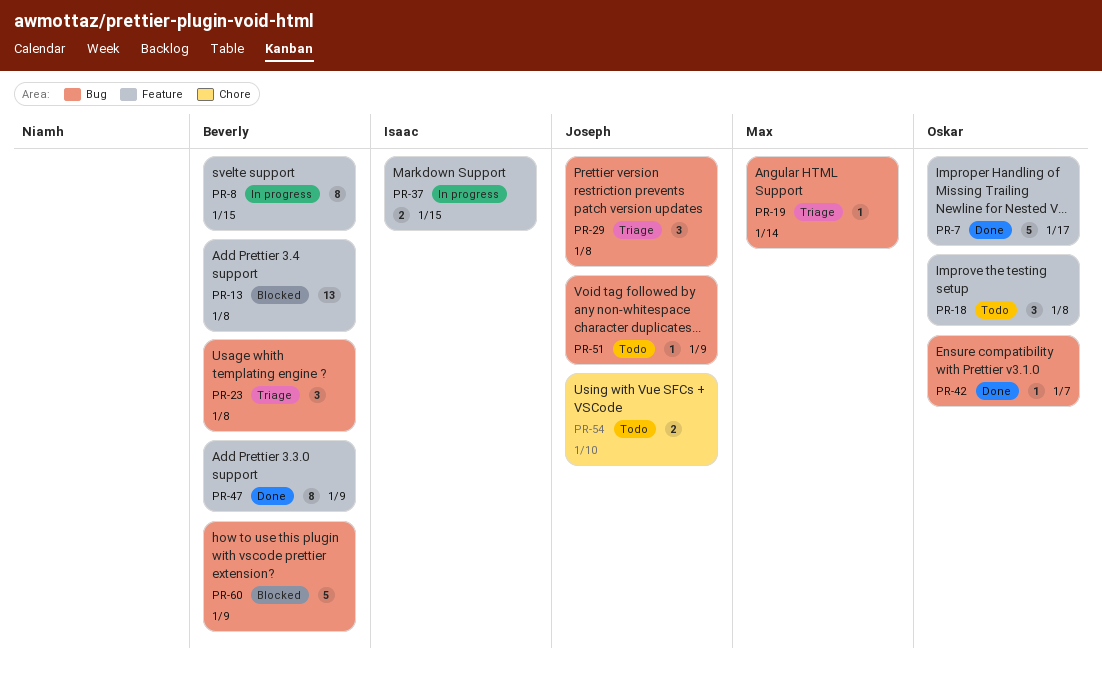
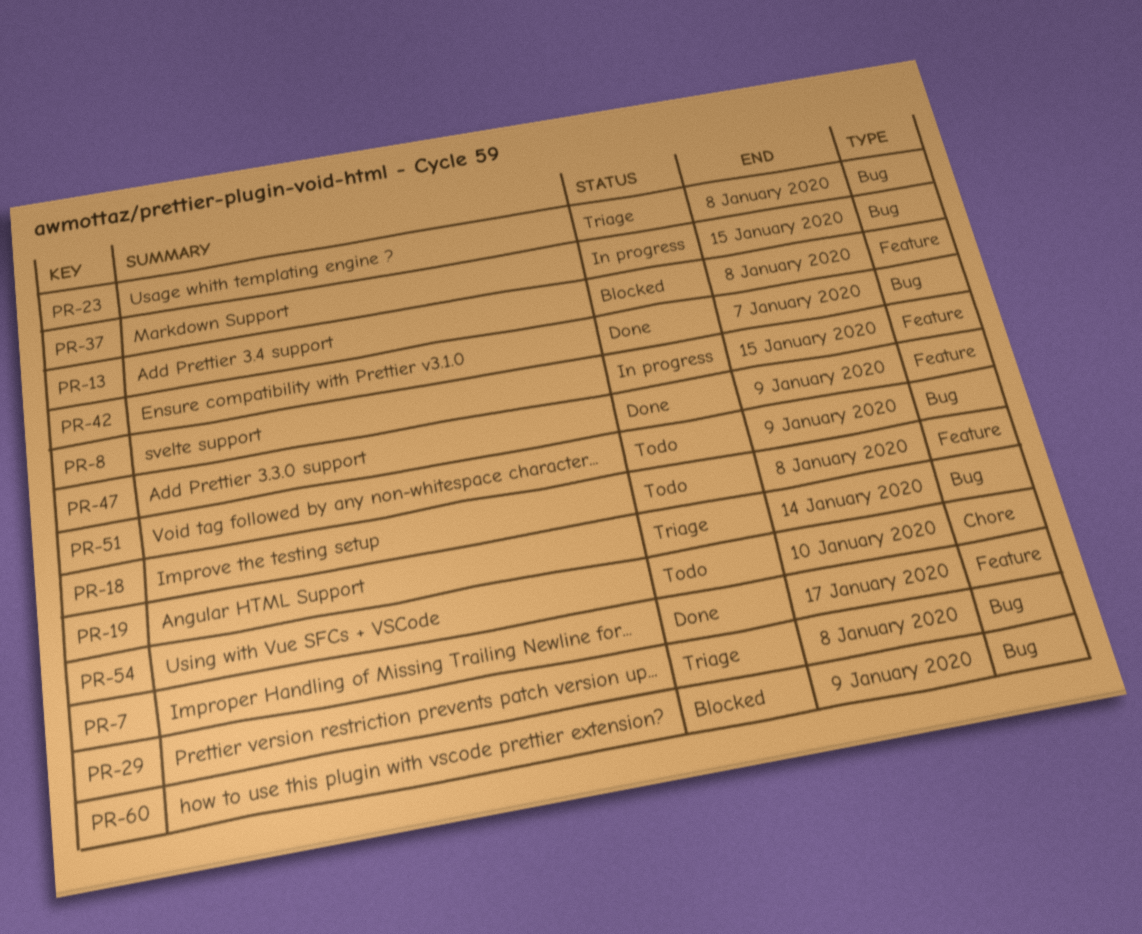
PR-37, label: Feature -> Bug

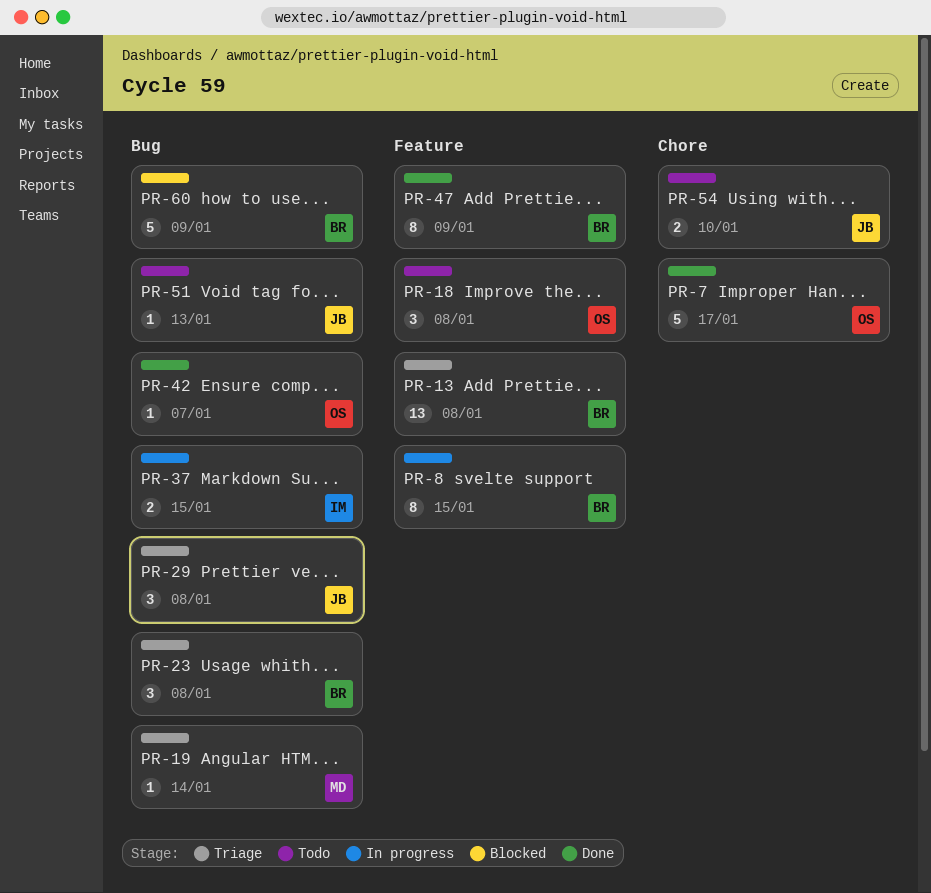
PR-7, label: Feature -> Chore
PR-13, status: Blocked -> Triage
PR-51, due: Jan 9 -> Jan 13

